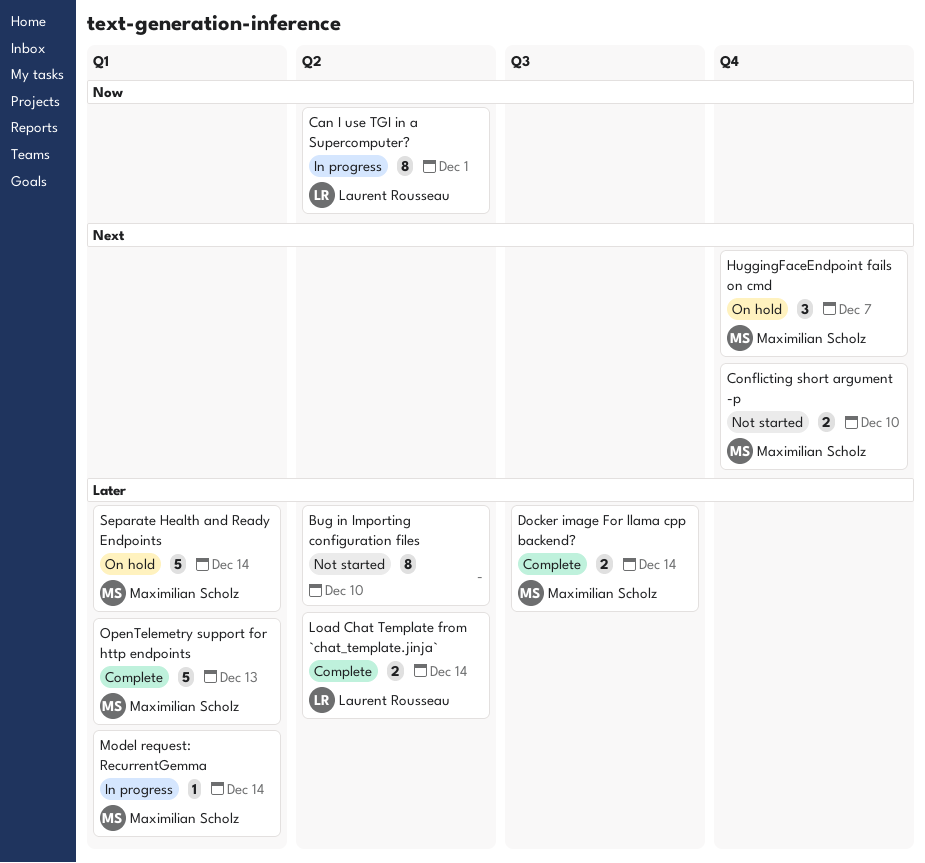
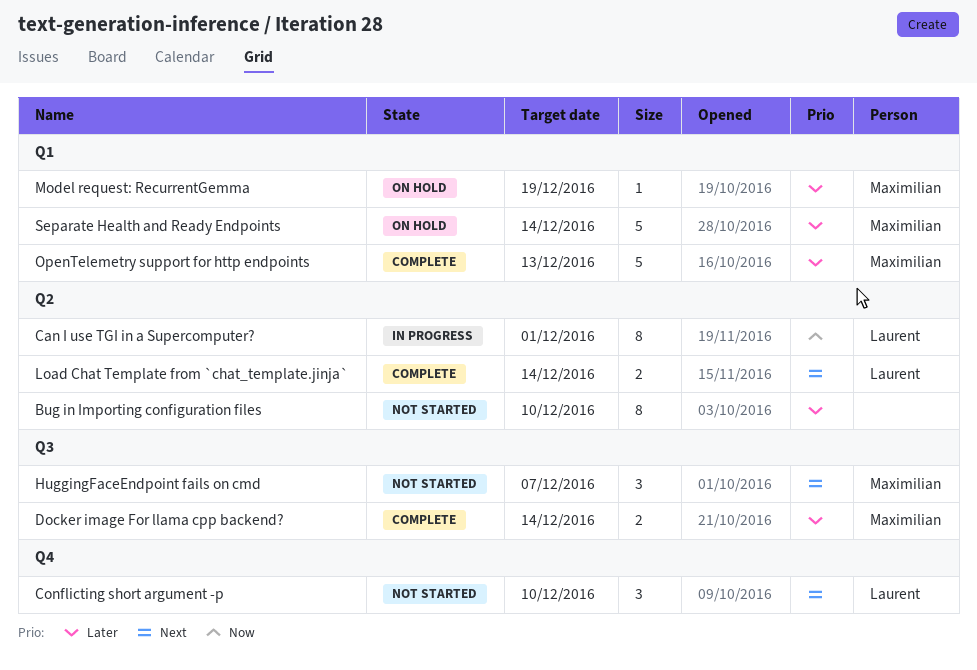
Conflicting short argument -p, owner: Maximilian Scholz -> Laurent Rousseau
Conflicting short argument -p, estimate: 2 -> 3
HuggingFaceEndpoint fails on cmd, status: On hold -> Not started
HuggingFaceEndpoint fails on cmd, label: Q4 -> Q3
Load Chat Template from `chat_template.jinja`, priority: Later -> Next
Model request: RecurrentGemma, status: In progress -> On hold
Model request: RecurrentGemma, due: Dec 14 -> Dec 19

